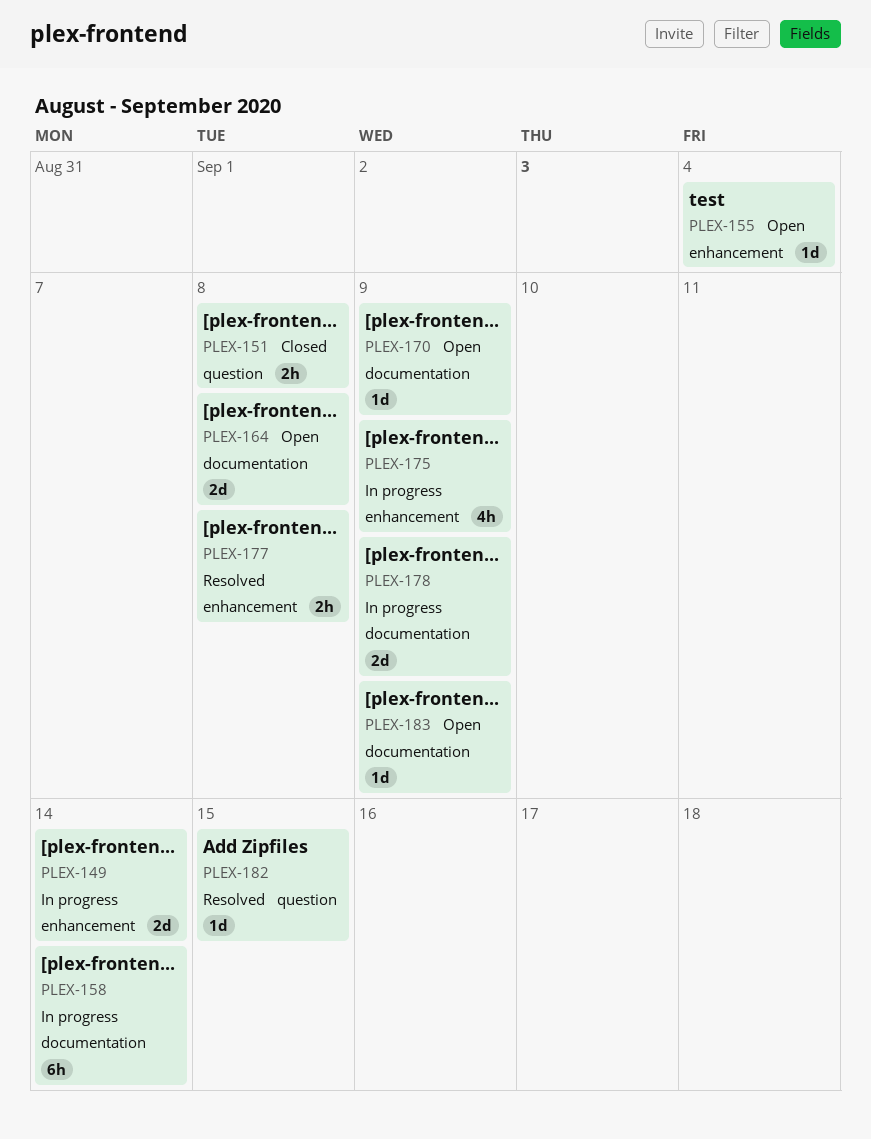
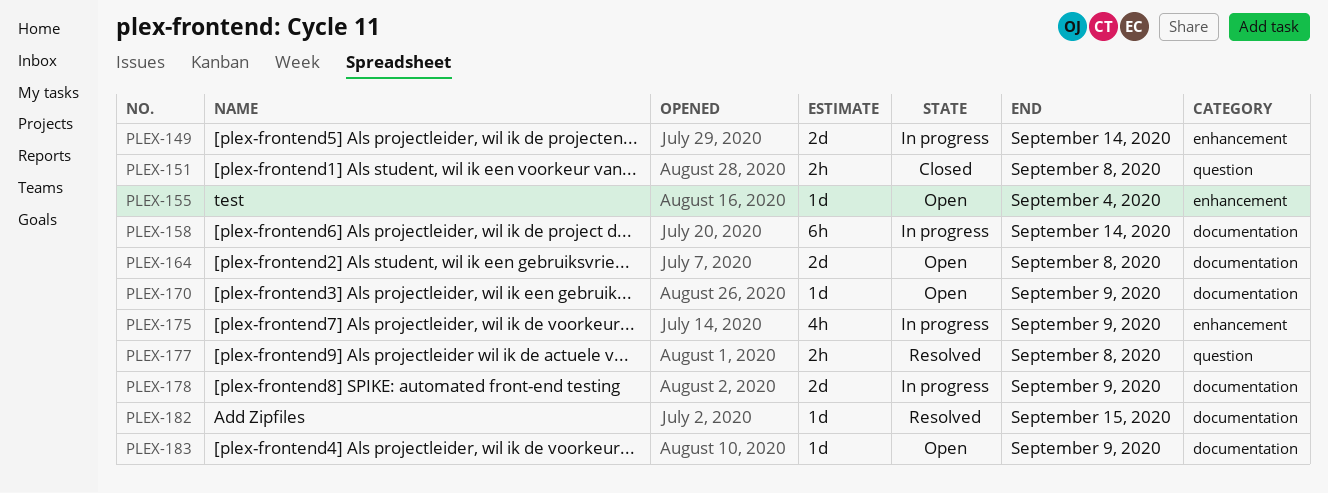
PLEX-177, label: enhancement -> question
PLEX-182, label: question -> documentation

